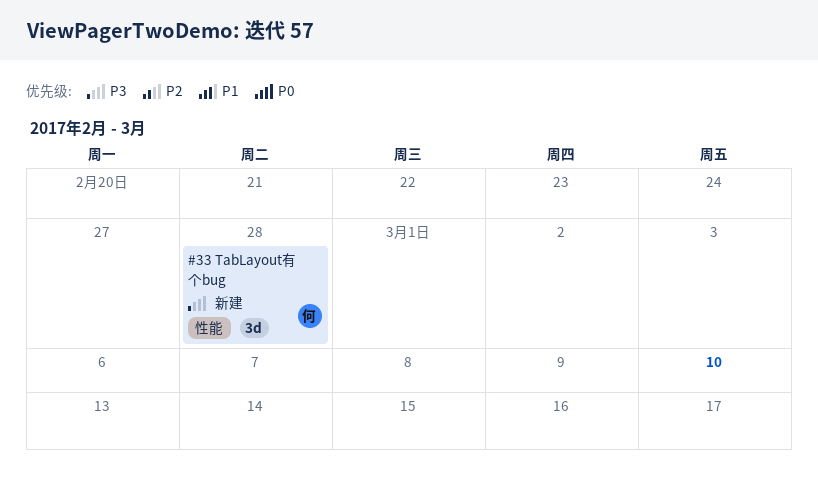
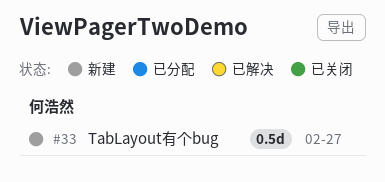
#33, estimate: 3d -> 0.5d
#33, due: Feb 28 -> Feb 27

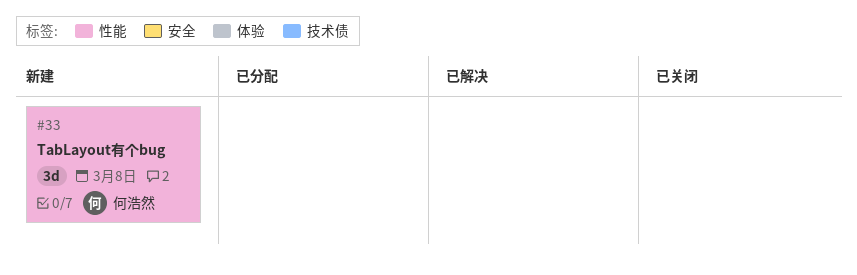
#33, estimate: 0.5d -> 3d
#33, due: Feb 27 -> Mar 8

